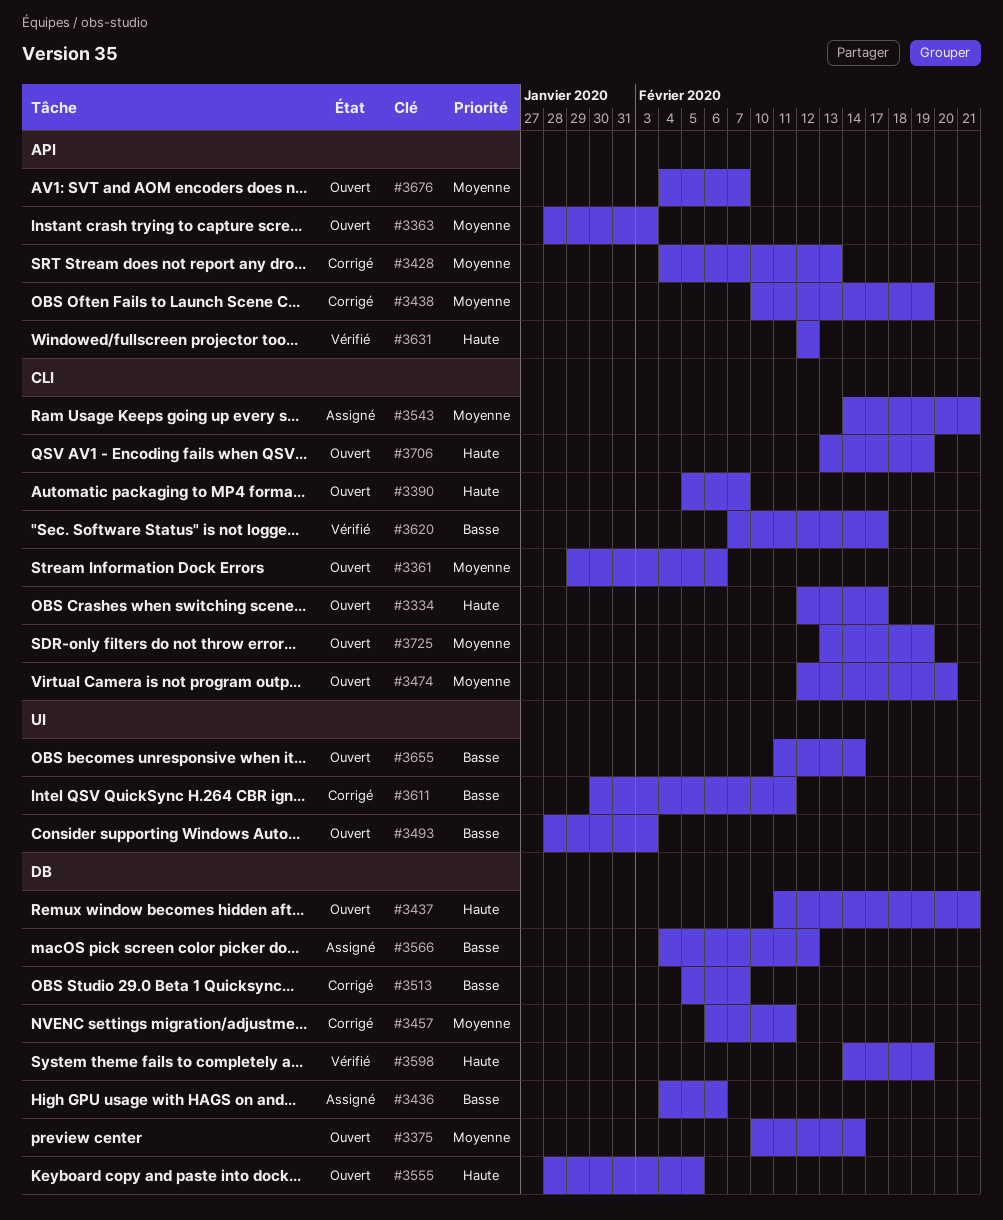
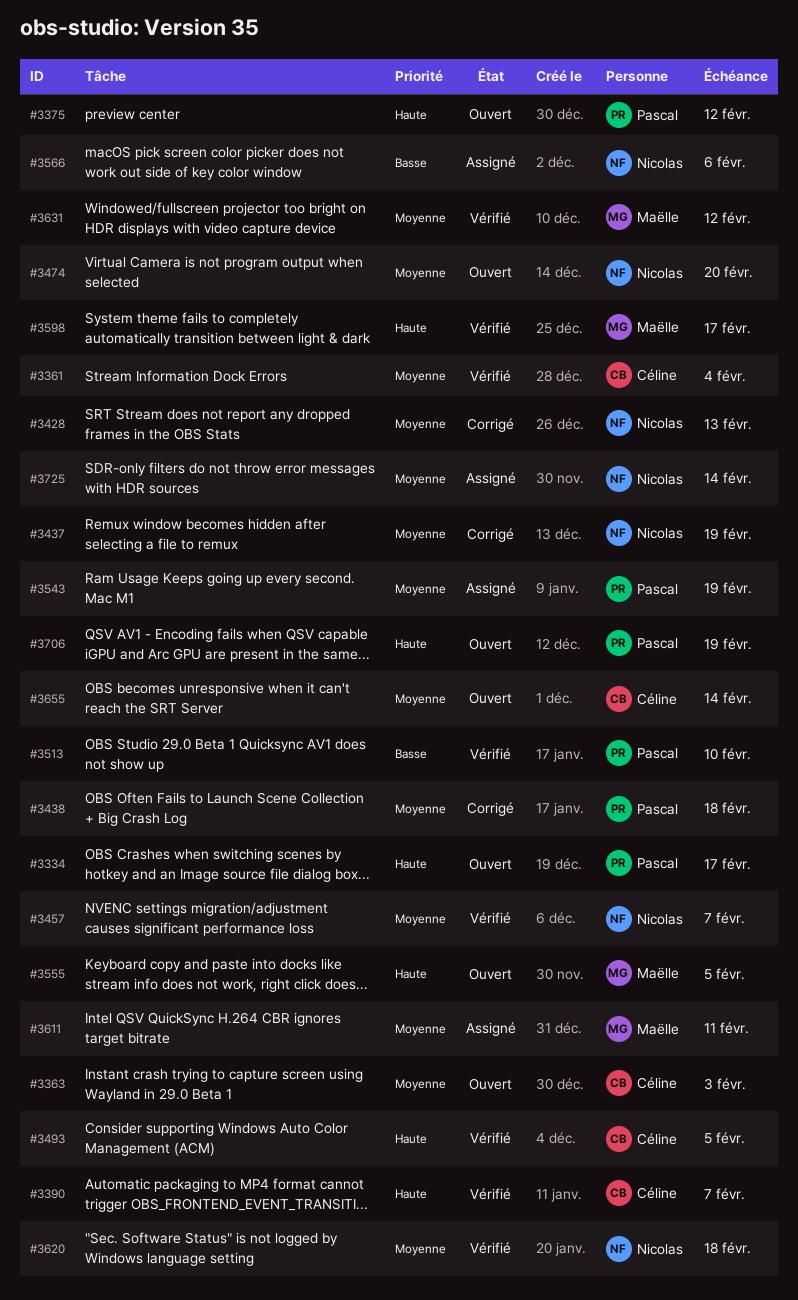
#3361, status: Ouvert -> Vérifié
#3361, due: Feb 6 -> Feb 4
#3375, priority: Moyenne -> Haute
#3375, due: Feb 14 -> Feb 12
#3390, status: Ouvert -> Vérifié
#3436: present -> none
#3437, status: Ouvert -> Corrigé
#3437, priority: Haute -> Moyenne
#3437, due: Feb 21 -> Feb 19
#3438, due: Feb 19 -> Feb 18
#3457, status: Corrigé -> Vérifié
#3457, due: Feb 11 -> Feb 7
#3493, status: Ouvert -> Vérifié
#3493, priority: Basse -> Haute
#3493, due: Feb 3 -> Feb 5
#3513, status: Corrigé -> Vérifié
#3513, due: Feb 7 -> Feb 10
#3543, due: Feb 21 -> Feb 19
#3566, due: Feb 12 -> Feb 6
#3598, due: Feb 19 -> Feb 17
#3611, status: Corrigé -> Assigné
#3611, priority: Basse -> Moyenne
#3620, priority: Basse -> Moyenne
#3620, due: Feb 17 -> Feb 18
#3631, priority: Haute -> Moyenne
#3655, priority: Basse -> Moyenne
#3676: present -> none
#3725, status: Ouvert -> Assigné
#3725, due: Feb 19 -> Feb 14

